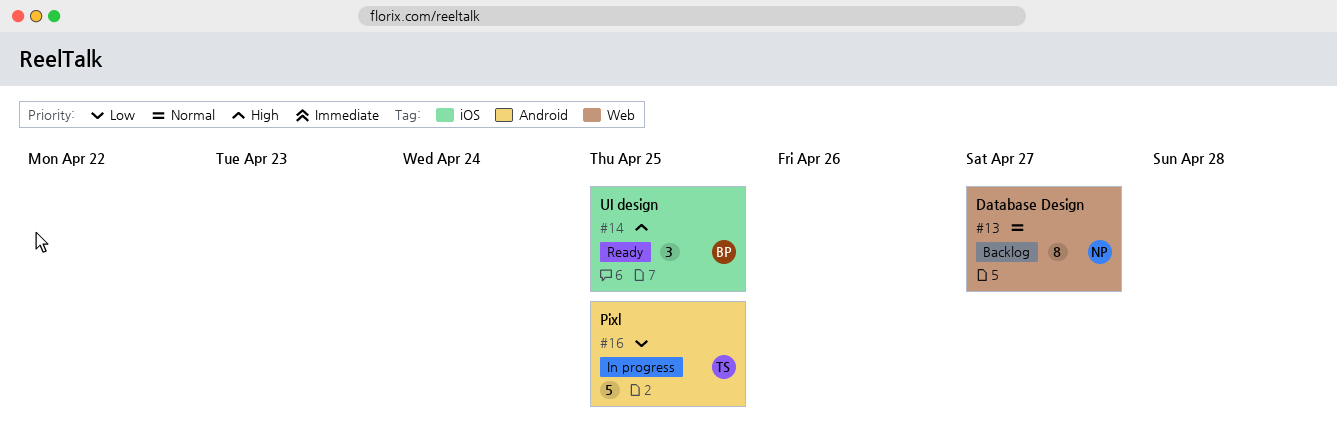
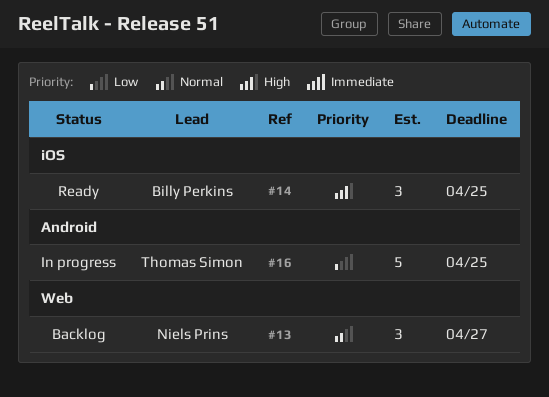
#13, estimate: 8 -> 3

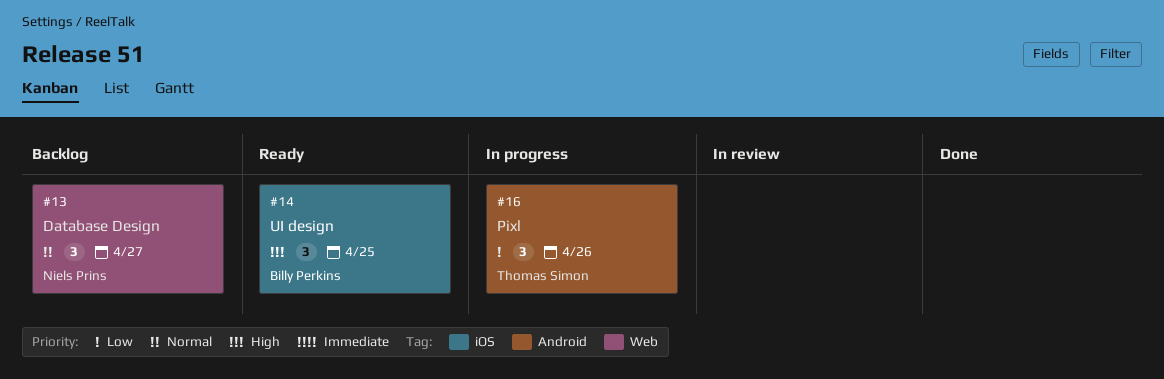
#16, estimate: 5 -> 3
#16, due: Apr 25 -> Apr 26

